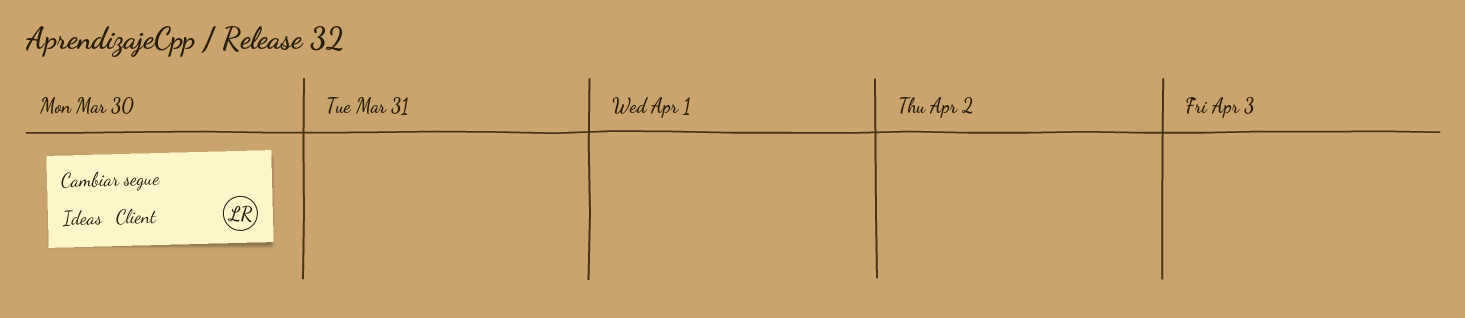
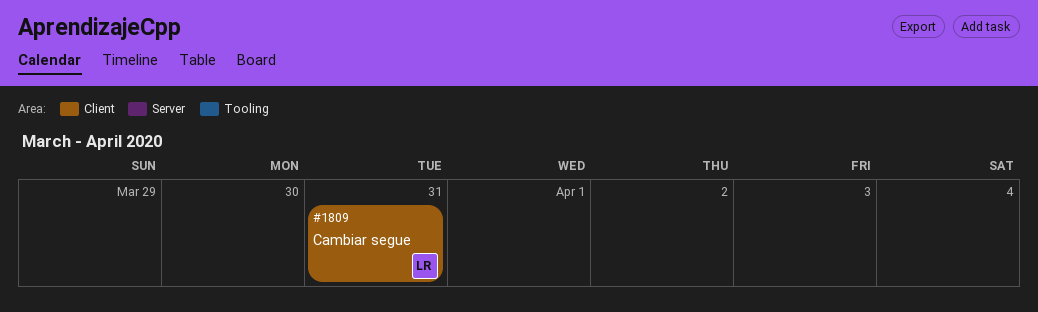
Cambiar segue, due: Mar 30 -> Mar 31

